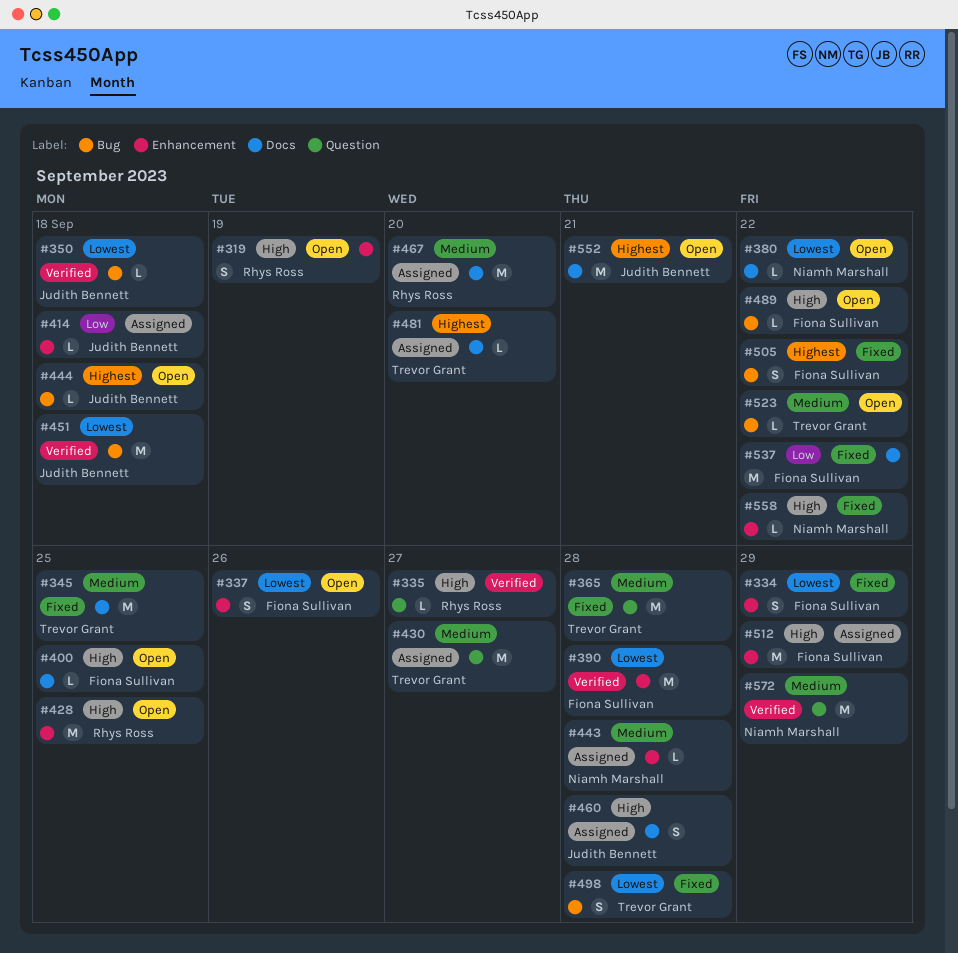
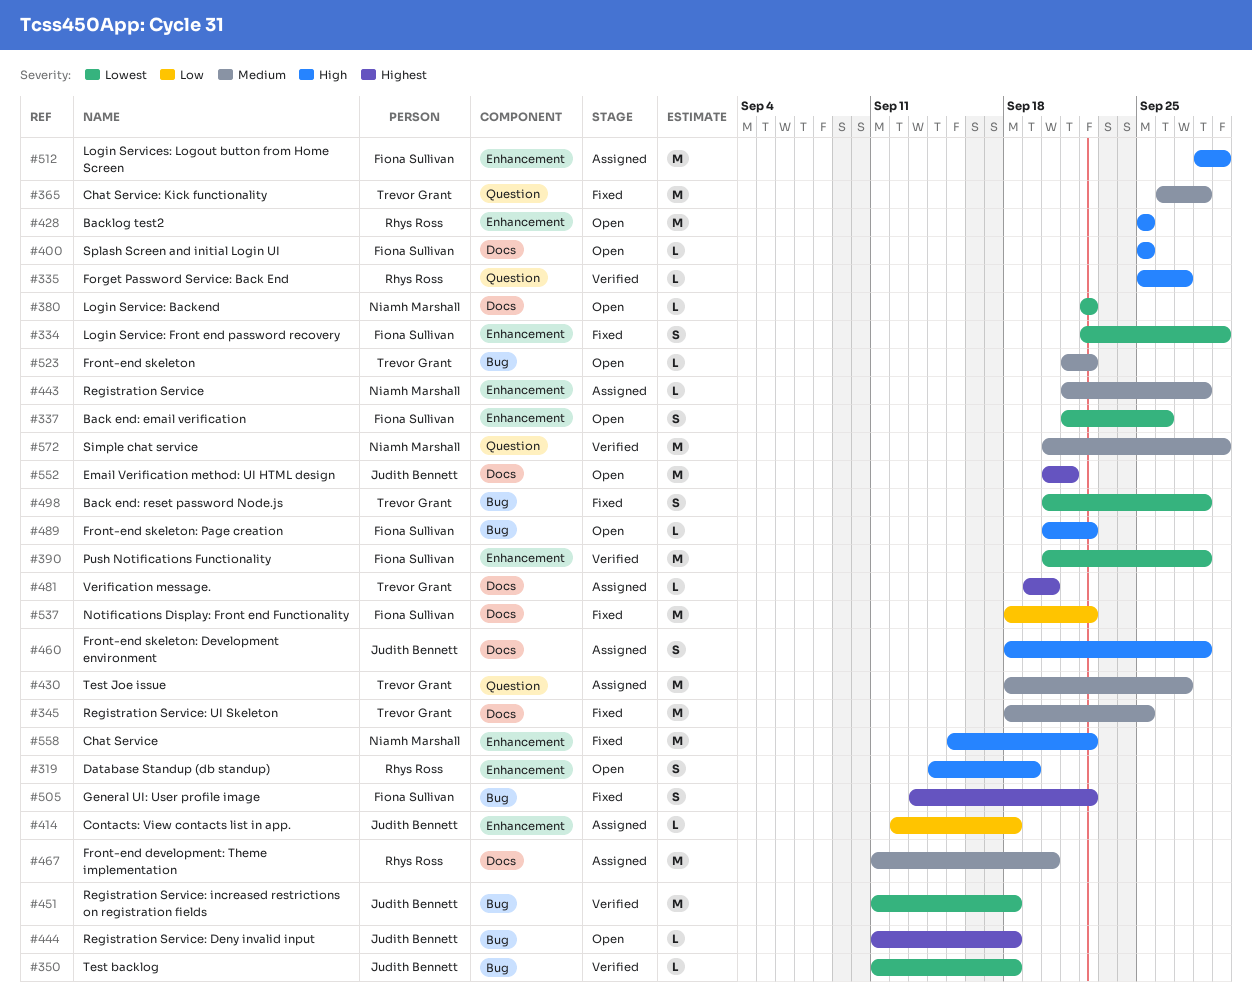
#558, estimate: L -> M

